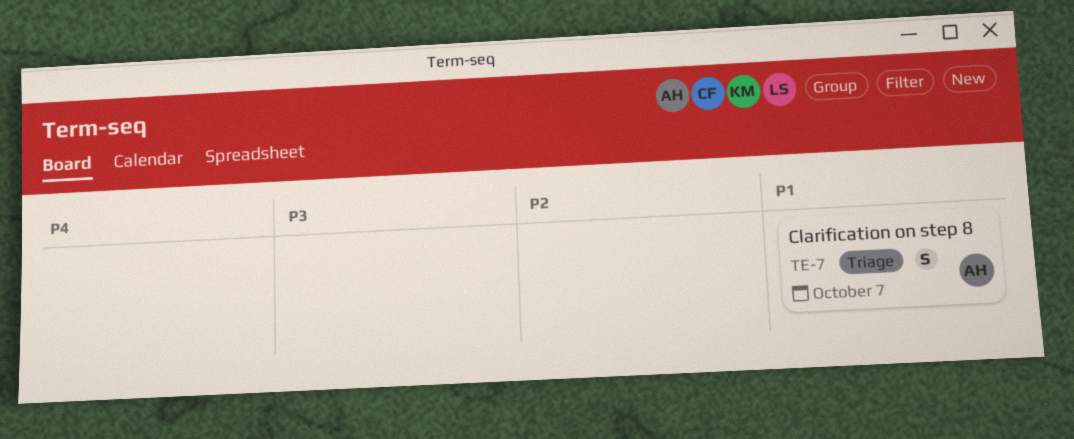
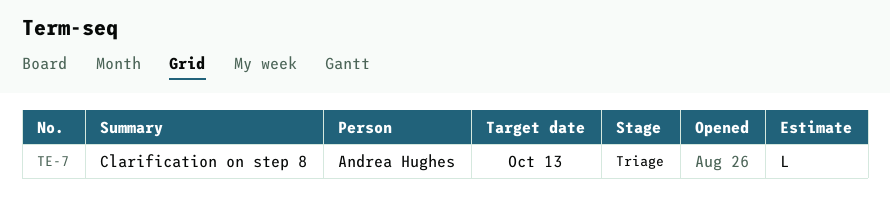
TE-7, estimate: S -> L
TE-7, due: Oct 7 -> Oct 13

